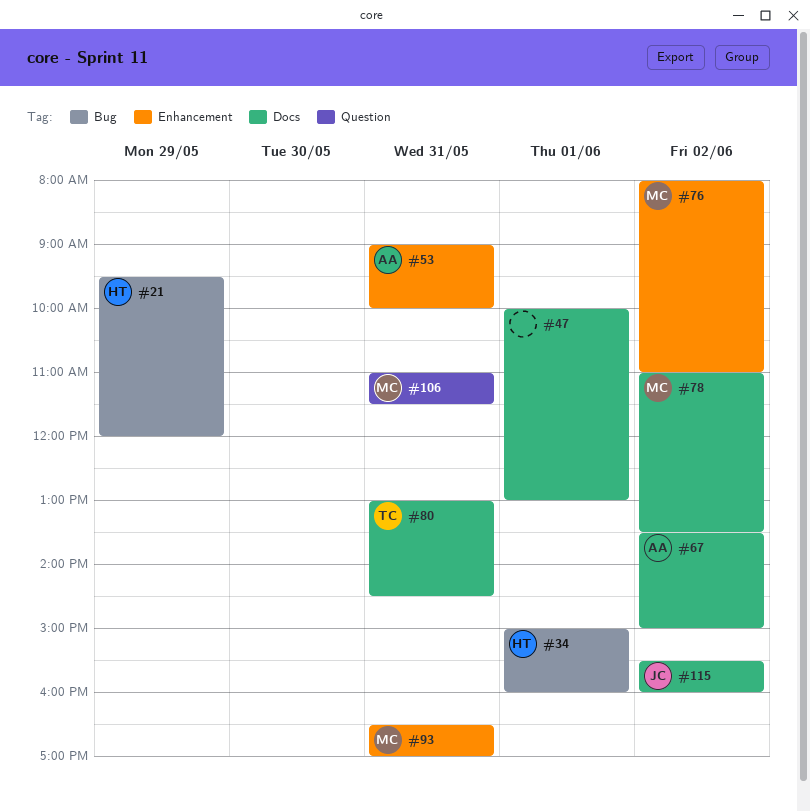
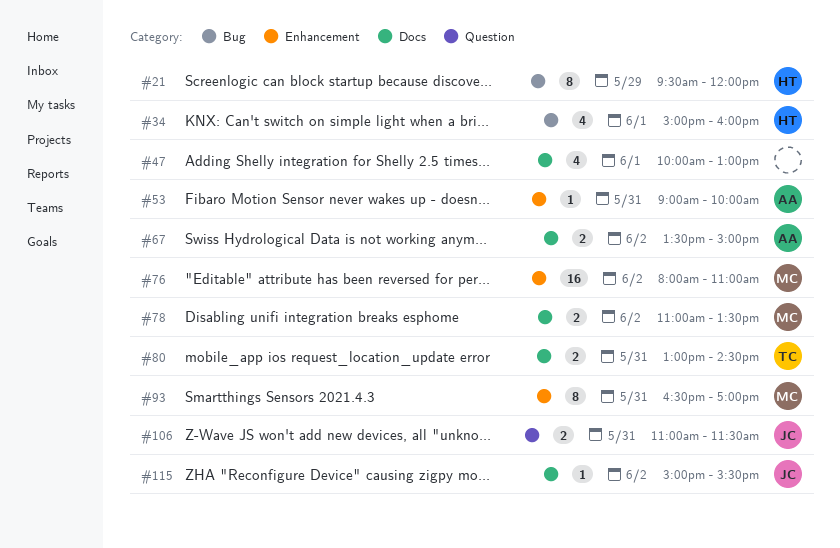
#106, owner: MC -> JC
#115, begins: 15:30 -> 15:00
#115, ends: 16:00 -> 15:30

